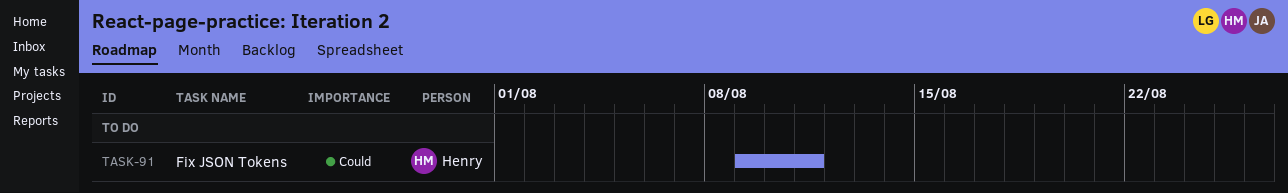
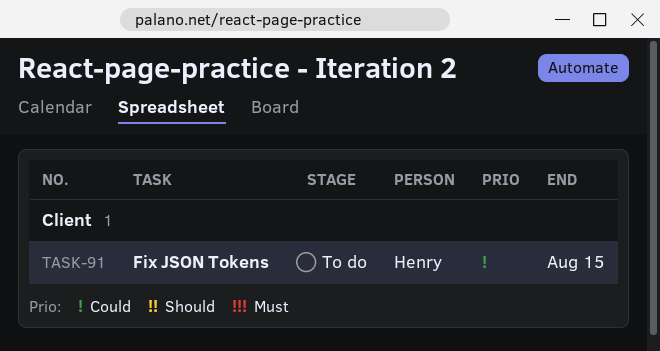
TASK-91, due: Aug 11 -> Aug 15

